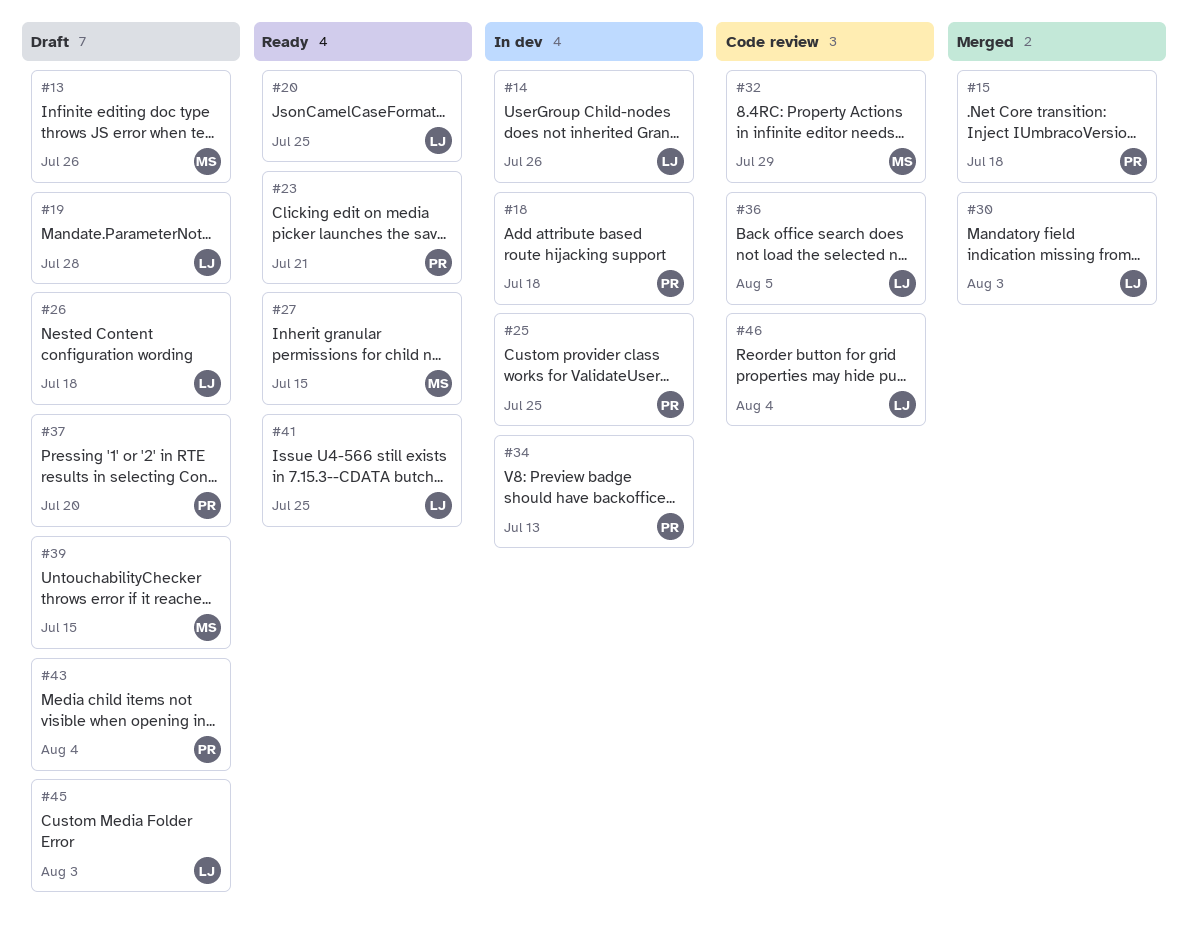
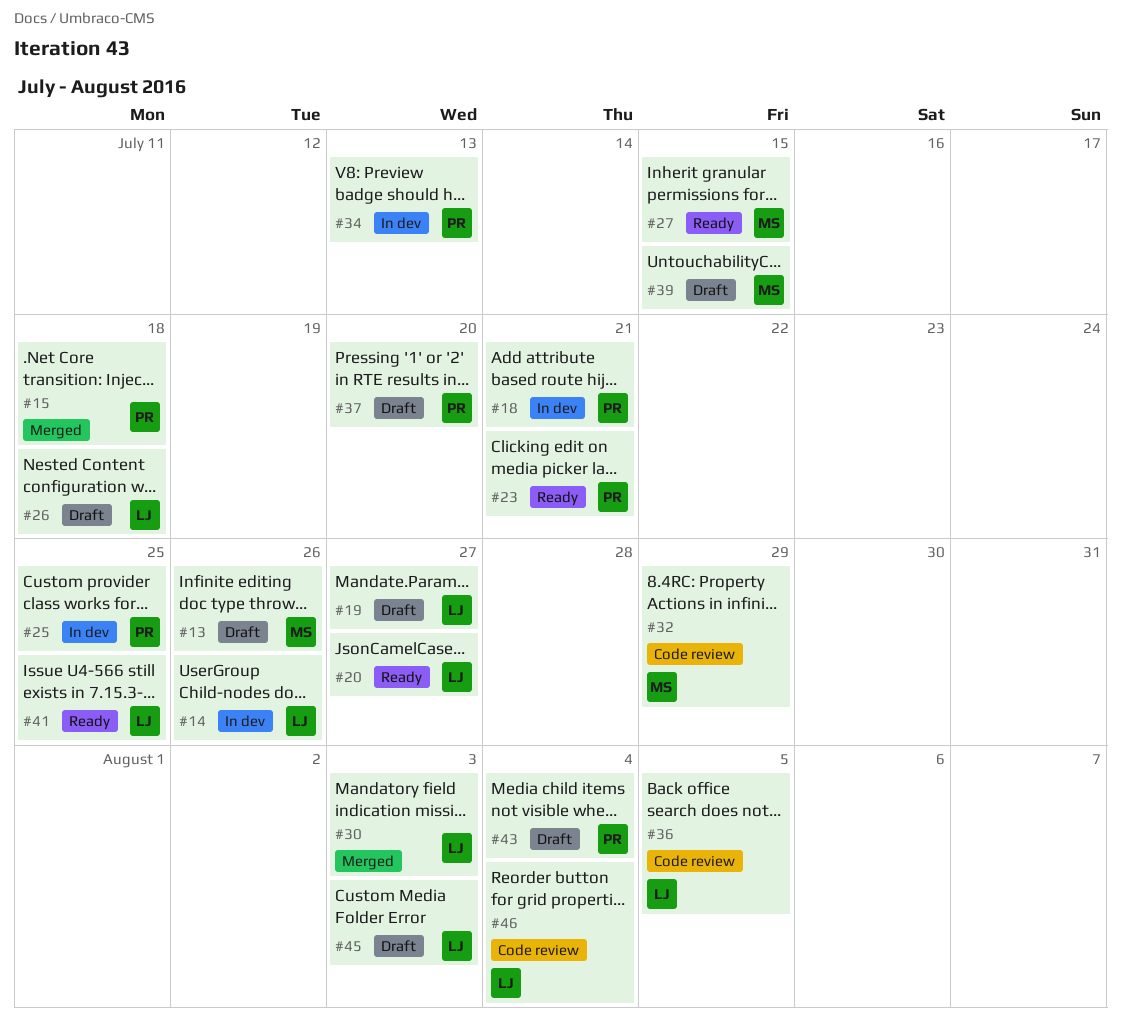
#18, due: Jul 18 -> Jul 21
#19, due: Jul 28 -> Jul 27
#20, due: Jul 25 -> Jul 27

